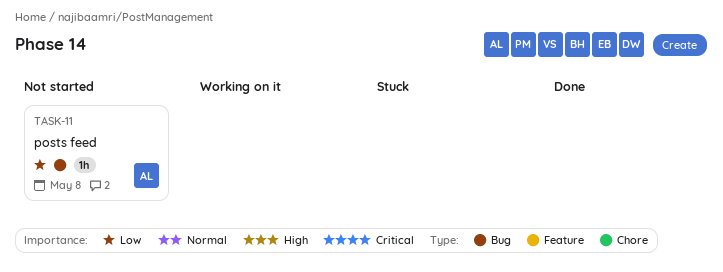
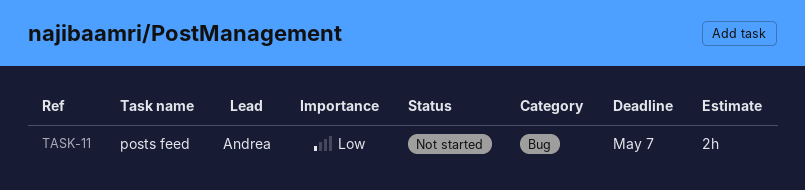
TASK-11, estimate: 1h -> 2h
TASK-11, due: May 8 -> May 7

